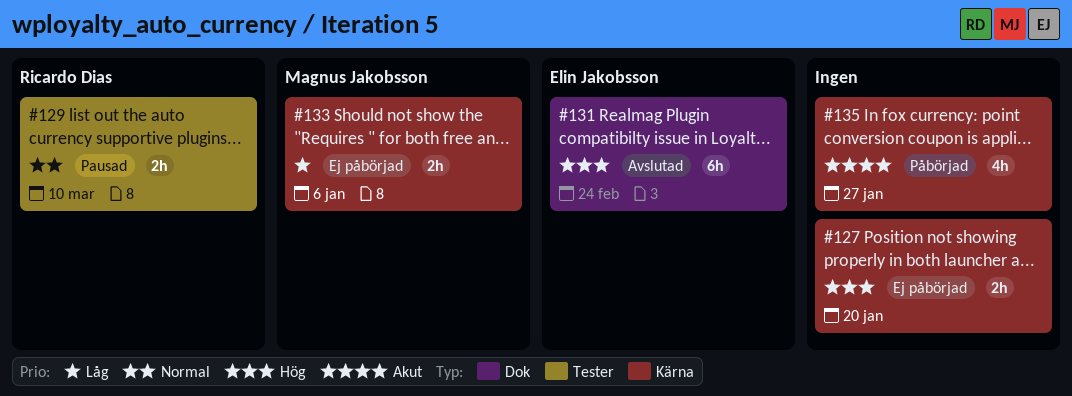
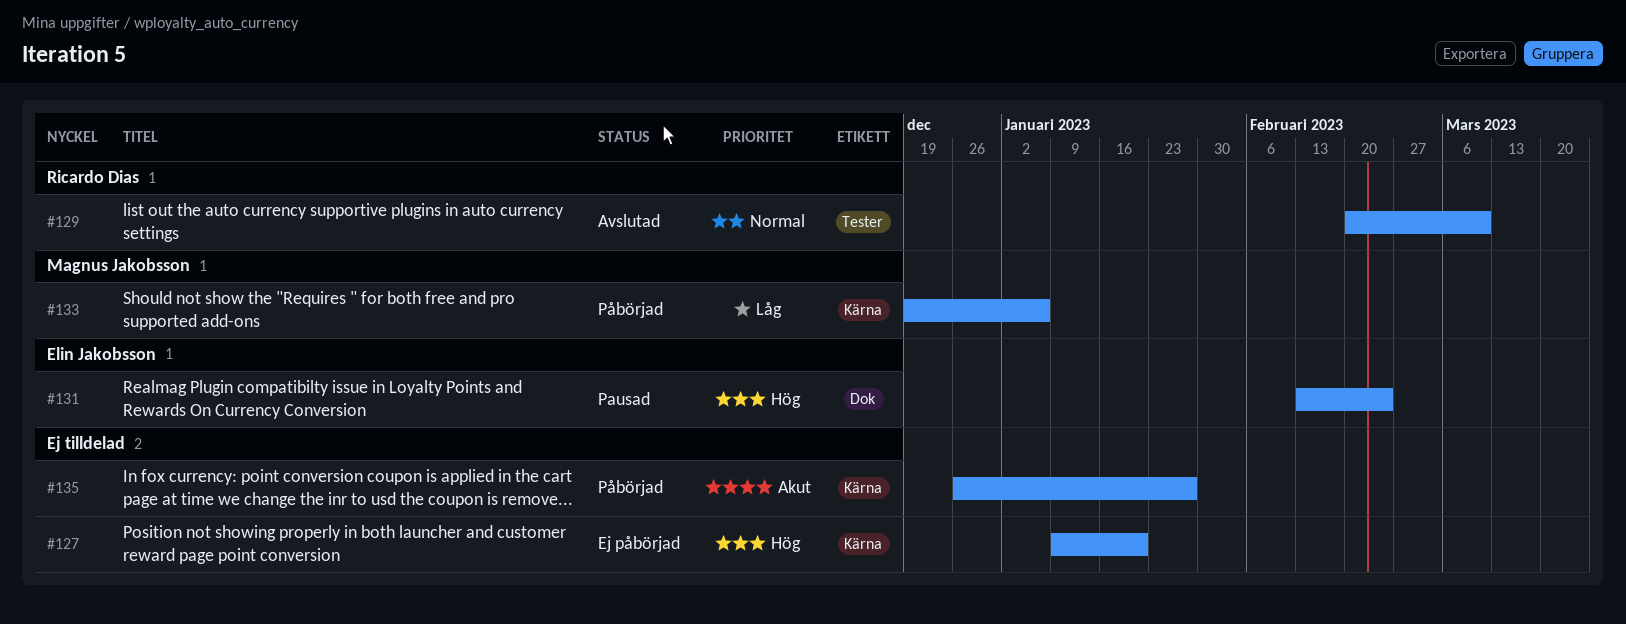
#129, status: Pausad -> Avslutad
#131, status: Avslutad -> Pausad
#133, status: Ej påbörjad -> Påbörjad

